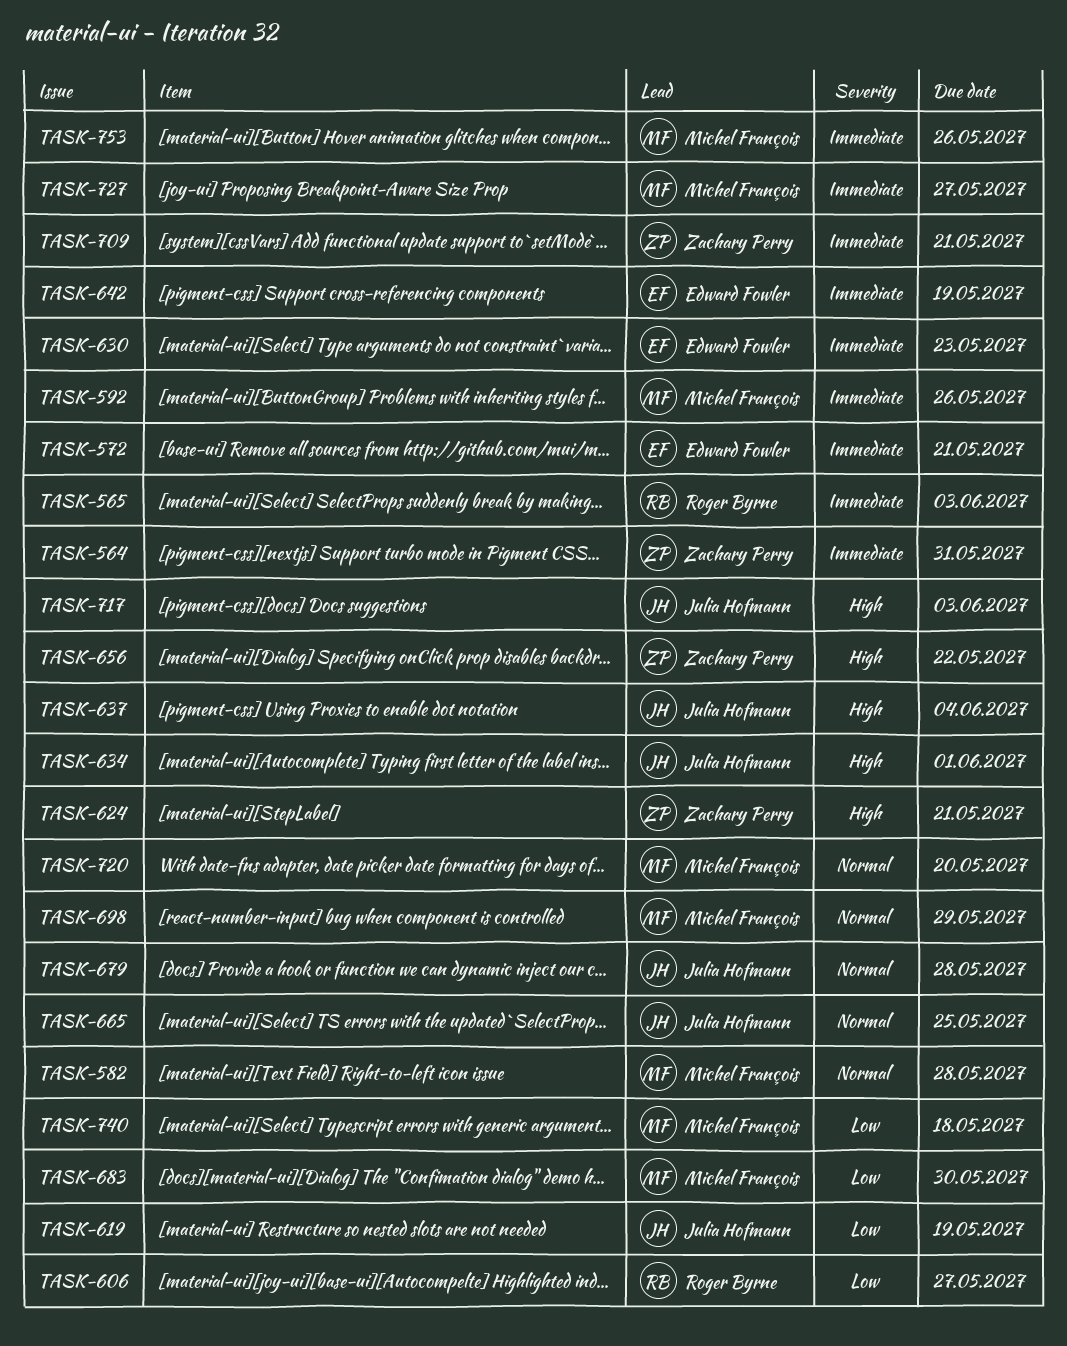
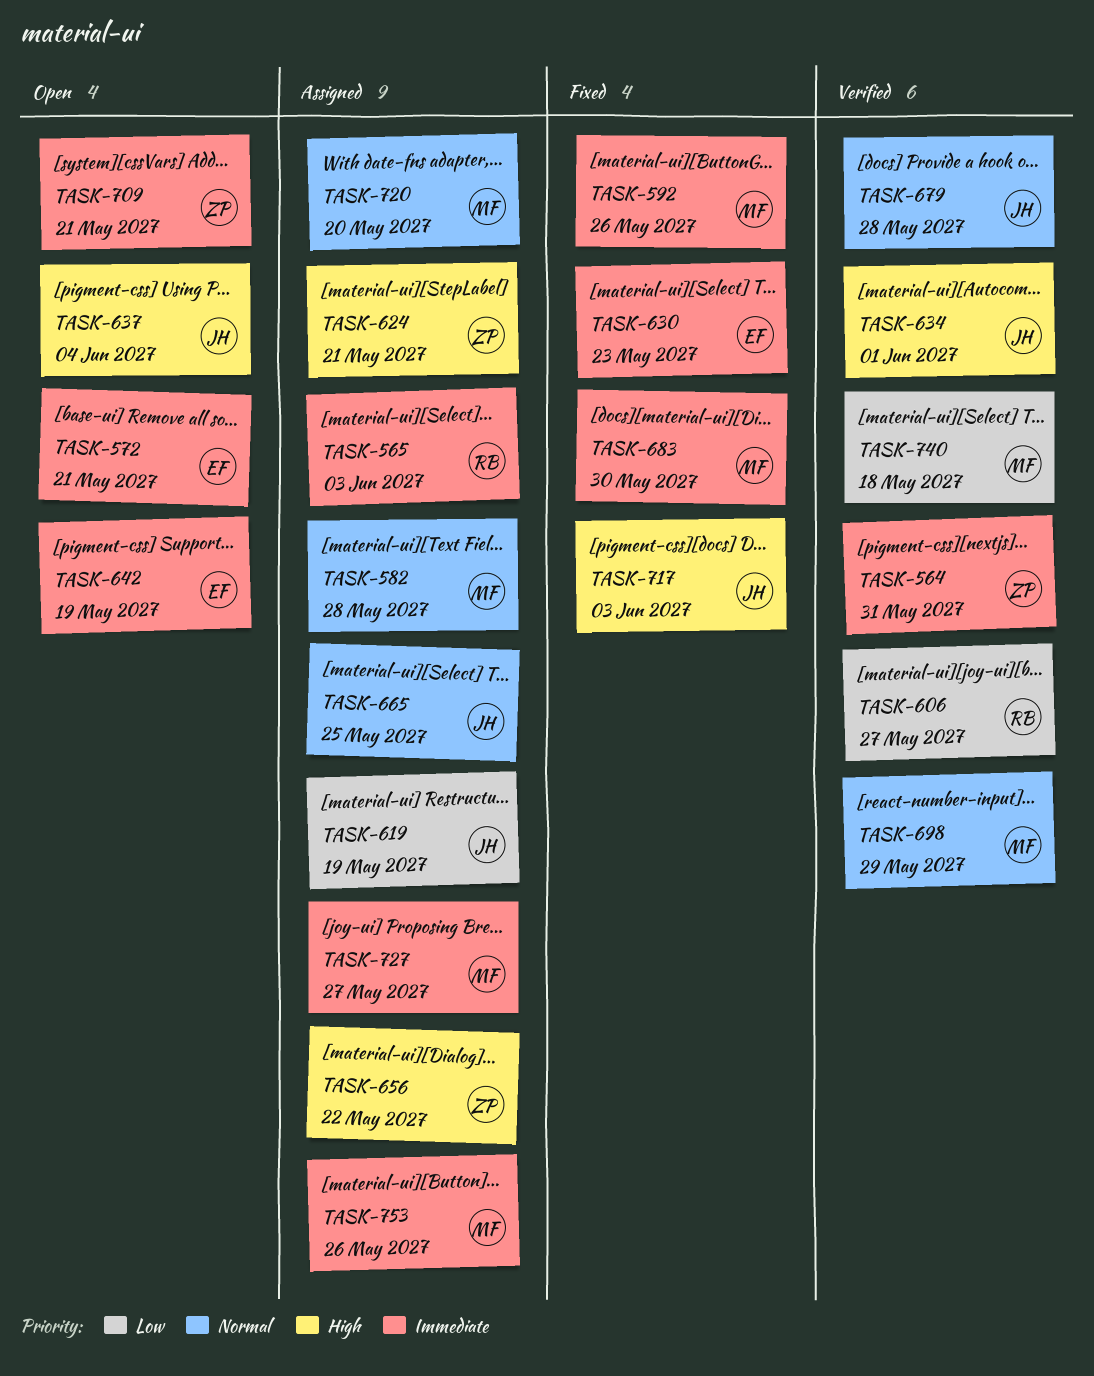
TASK-683, priority: Low -> Immediate

